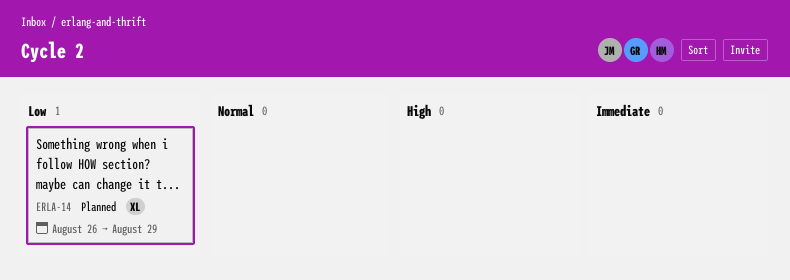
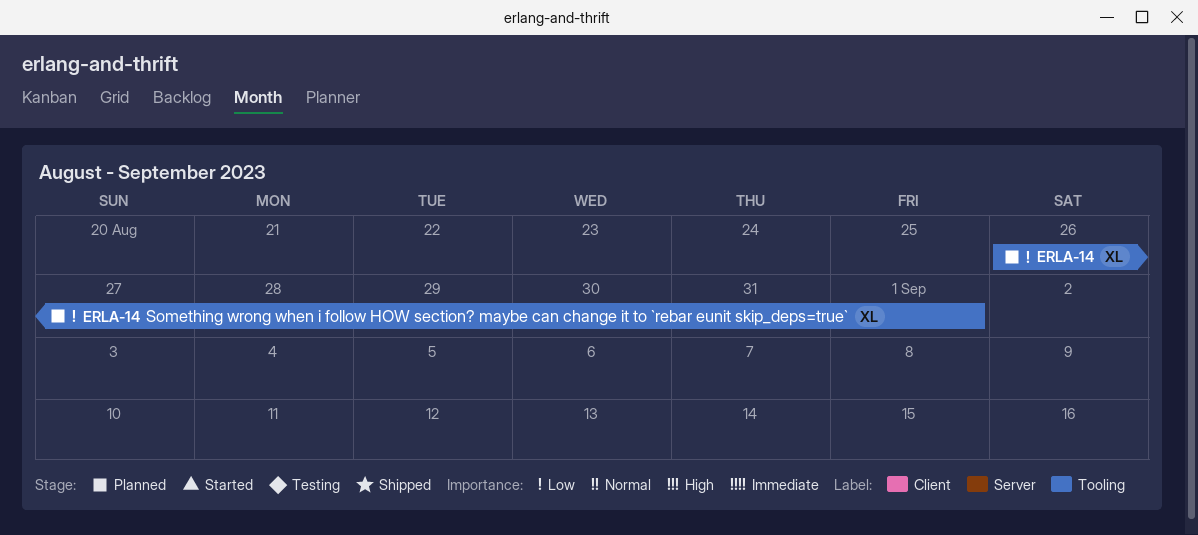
ERLA-14, due: Aug 29 -> Sep 1

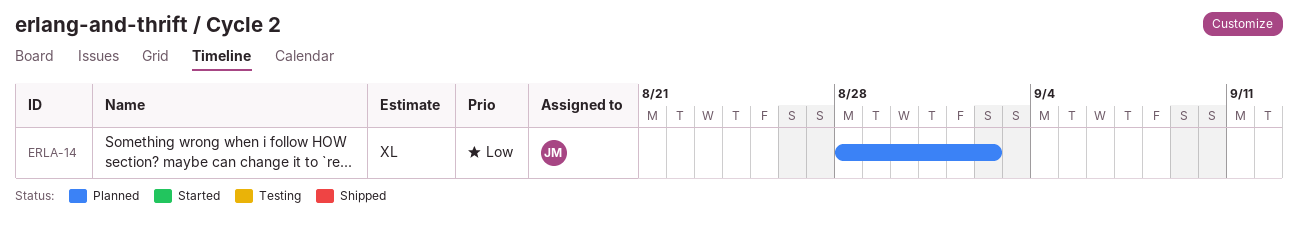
ERLA-14, start: Aug 26 -> Aug 28
ERLA-14, due: Sep 1 -> Sep 2

